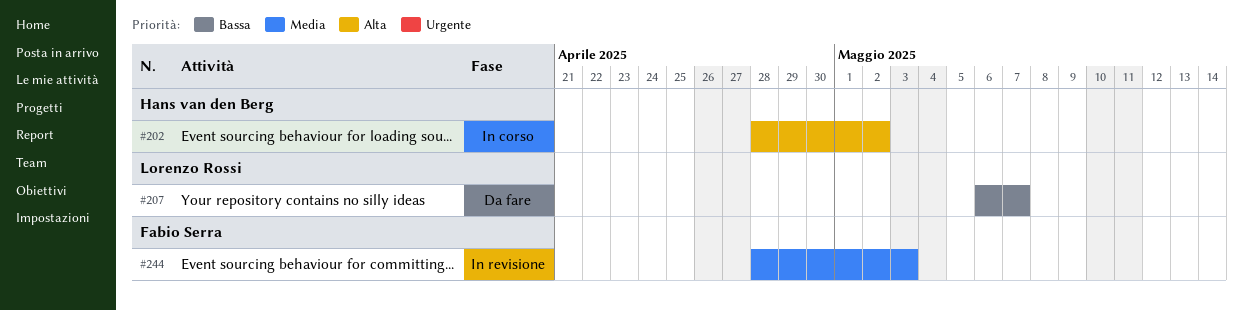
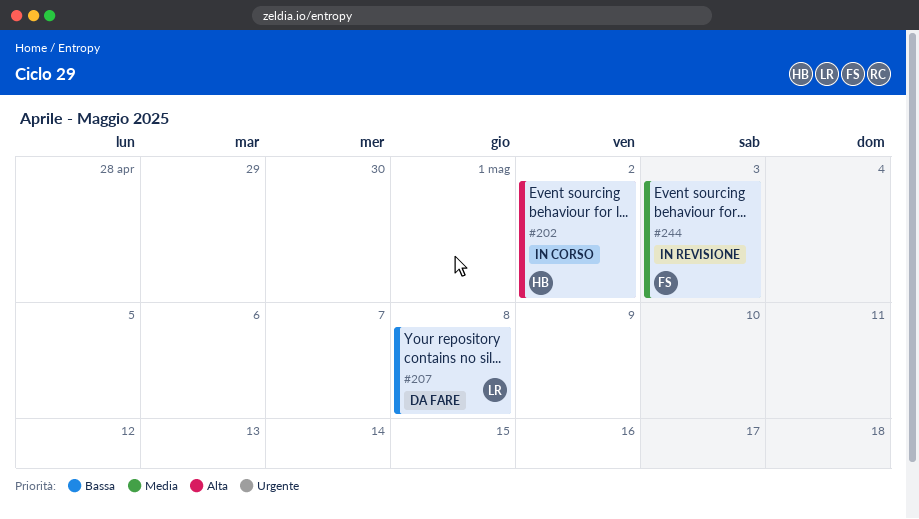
#207, due: May 7 -> May 8

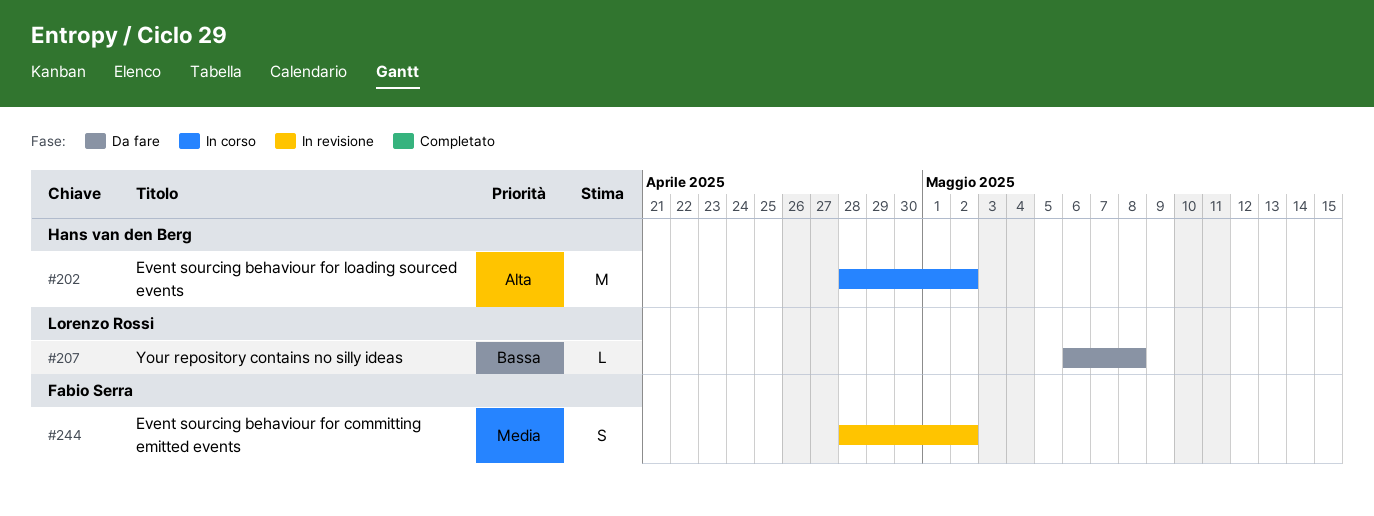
#244, due: May 3 -> May 2

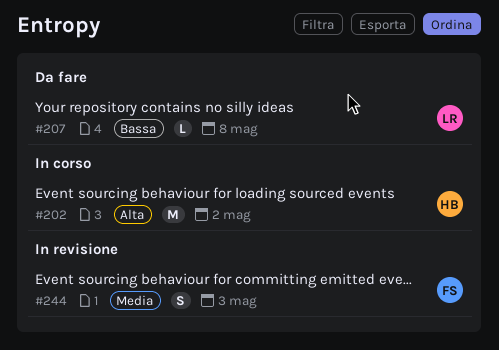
#244, due: May 2 -> May 3

